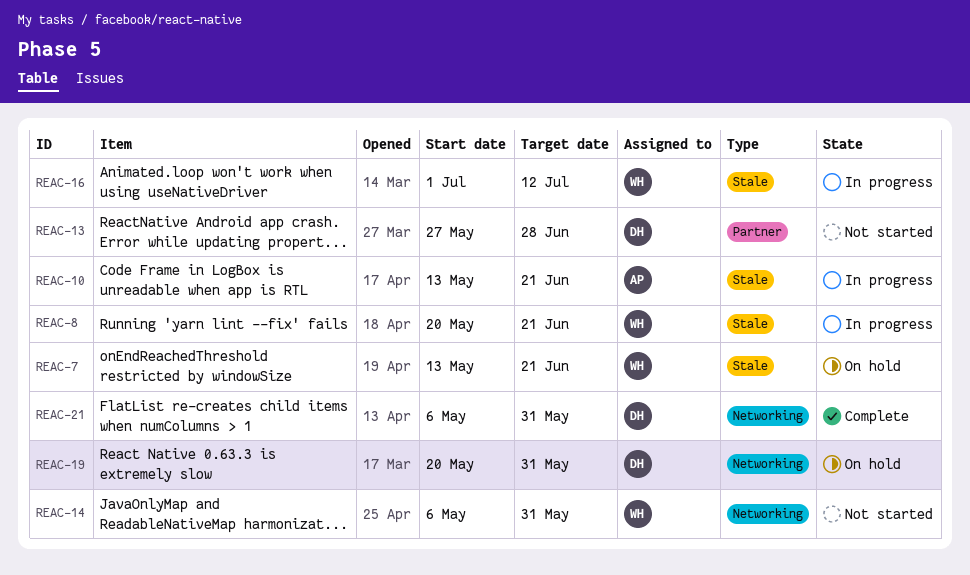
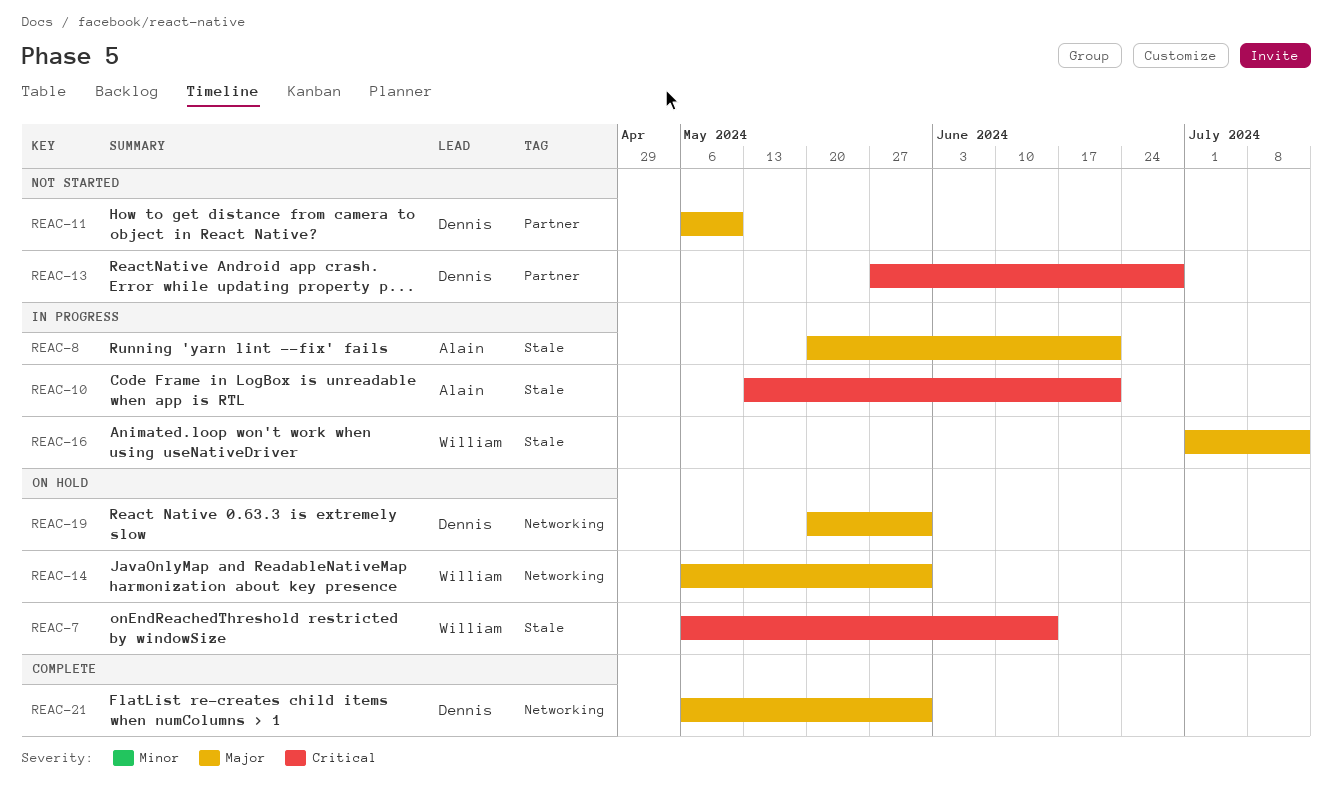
REAC-7, start: May 13 -> May 6
REAC-7, due: Jun 21 -> Jun 14
REAC-8, owner: William -> Alain
REAC-11: none -> present
REAC-14, status: Not started -> On hold

